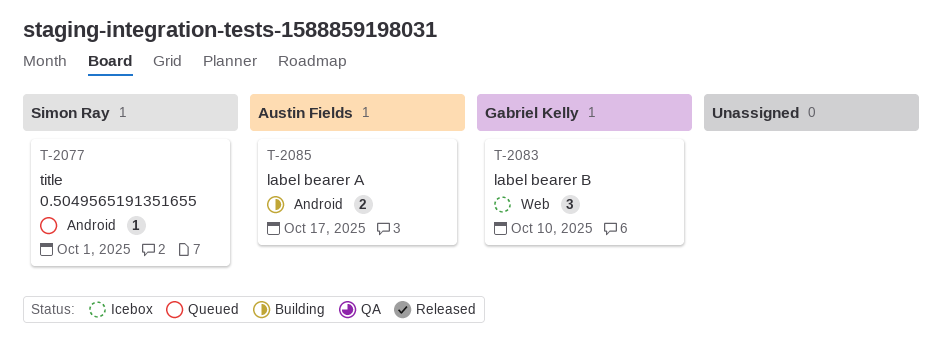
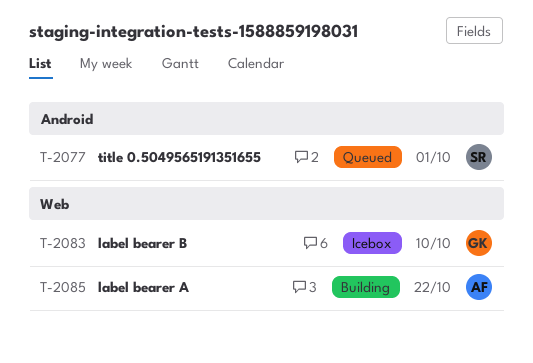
T-2085, label: Android -> Web
T-2085, due: Oct 17 -> Oct 22

